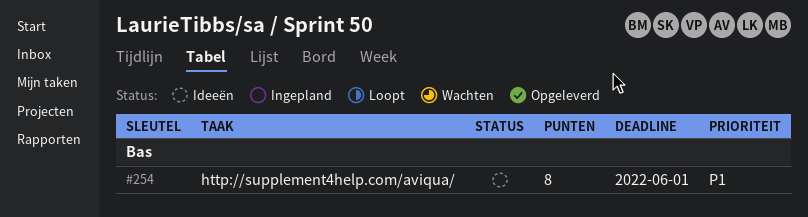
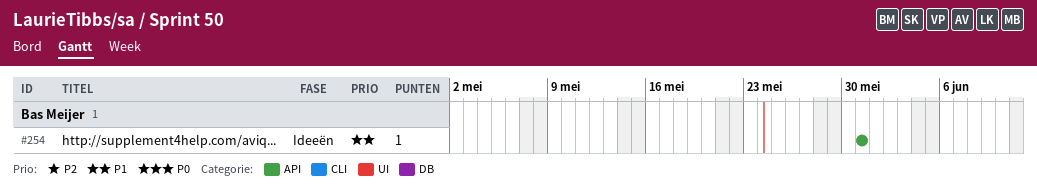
#254, estimate: 8 -> 1
#254, due: Jun 1 -> May 31

